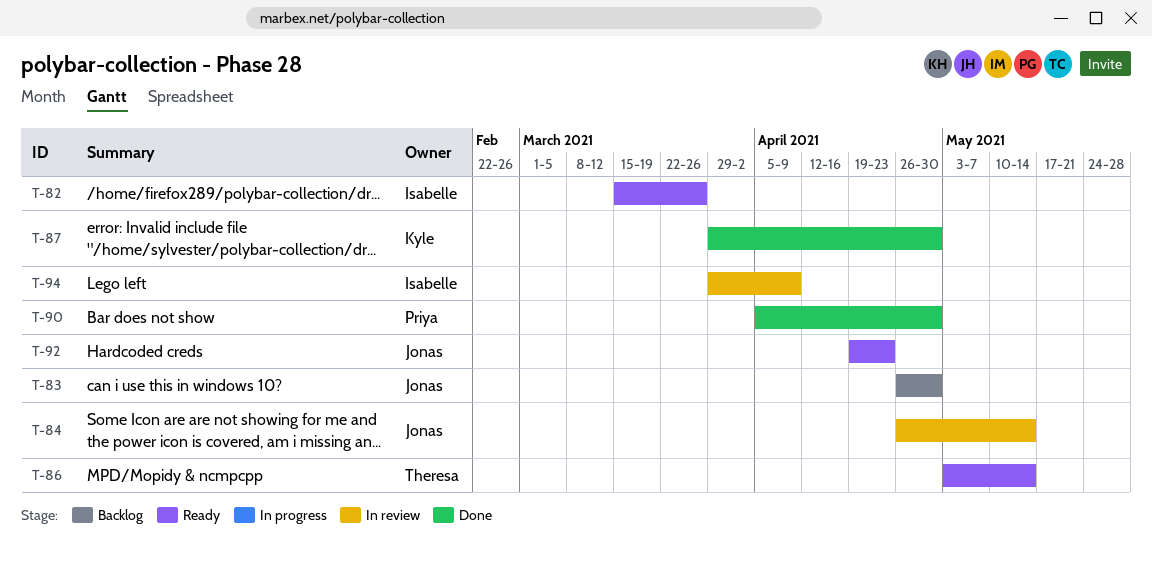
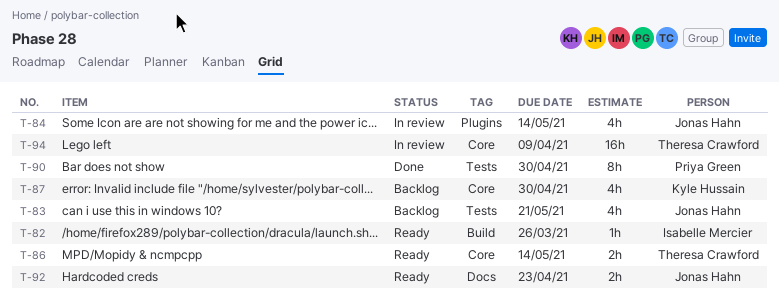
T-83, due: Apr 30 -> May 21
T-87, status: Done -> Backlog
T-94, owner: Isabelle Mercier -> Theresa Crawford

